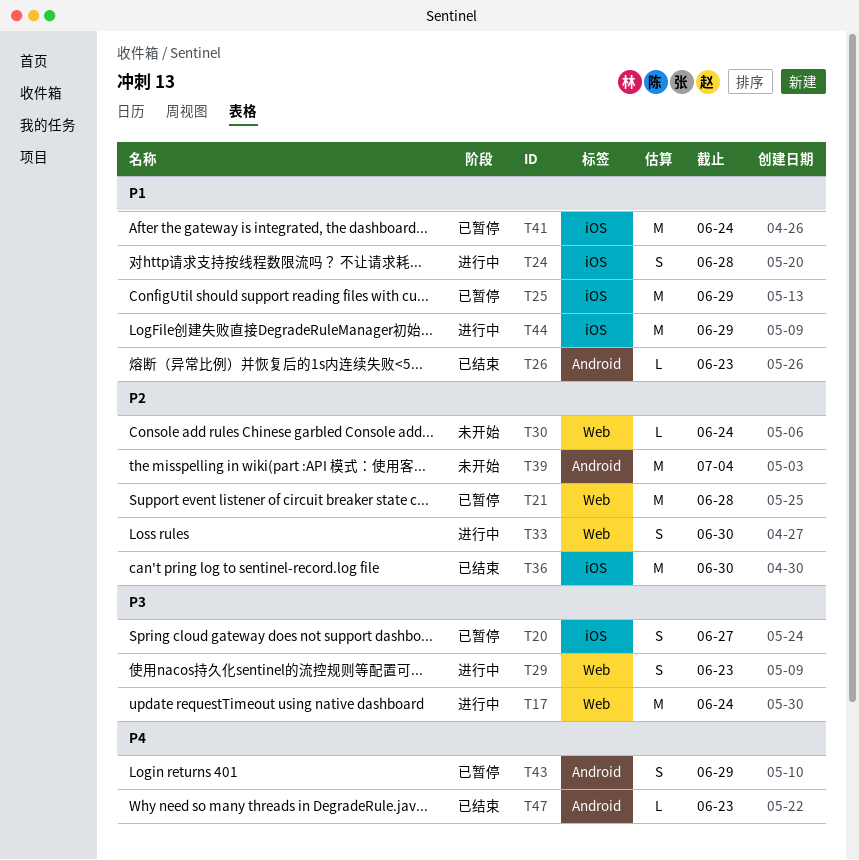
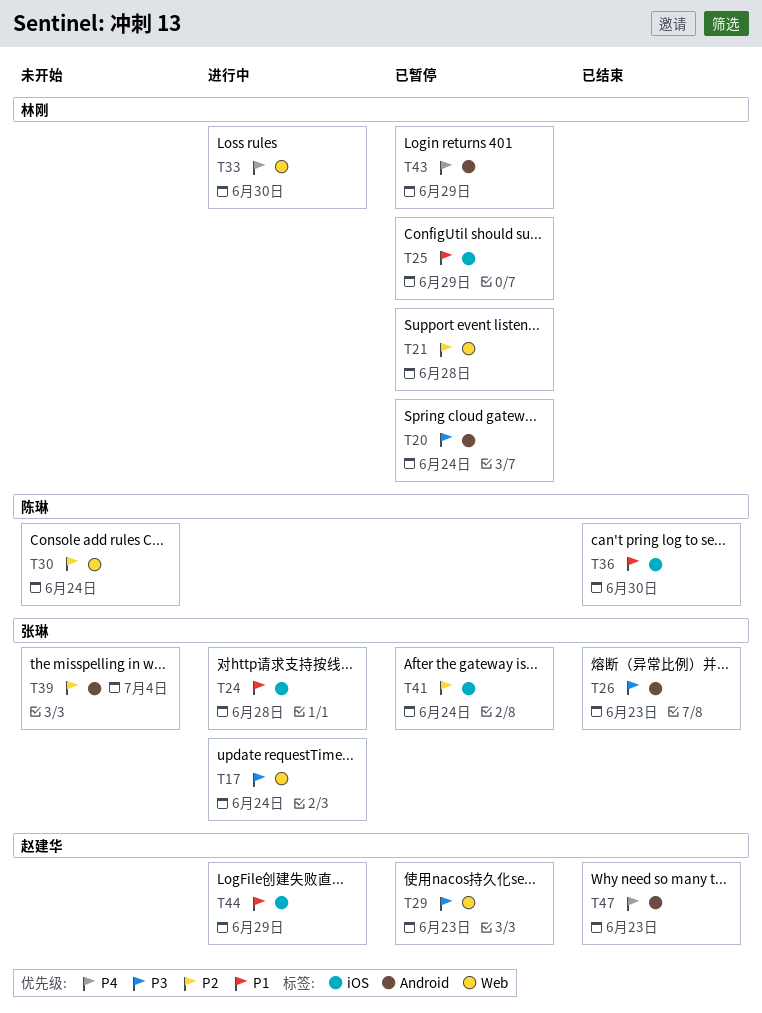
T20, label: iOS -> Android
T20, due: Jun 27 -> Jun 24
T26, priority: P1 -> P3
T29, status: 进行中 -> 已暂停
T33, priority: P2 -> P4
T36, priority: P2 -> P1
T41, priority: P1 -> P2

